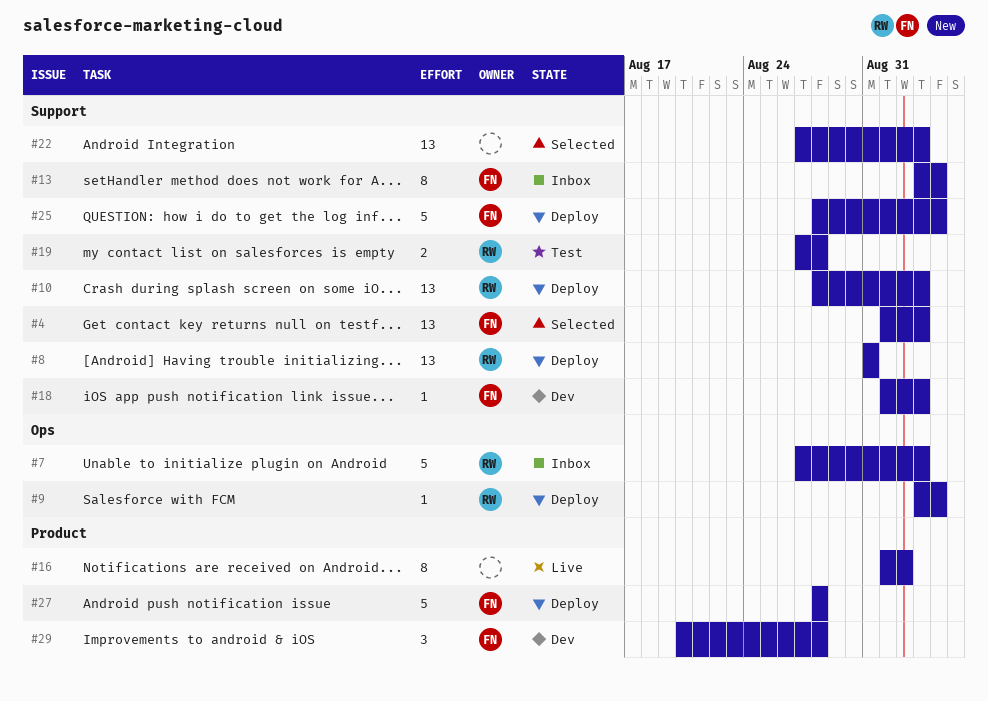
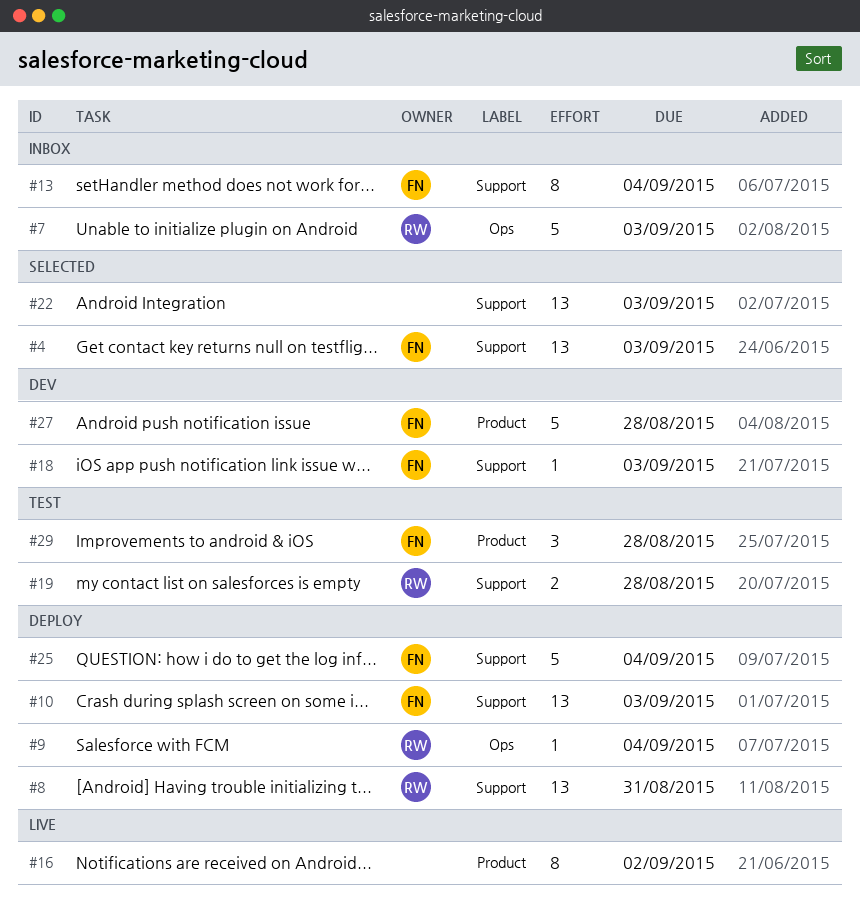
#10, owner: RW -> FN
#27, status: Deploy -> Dev
#29, status: Dev -> Test

